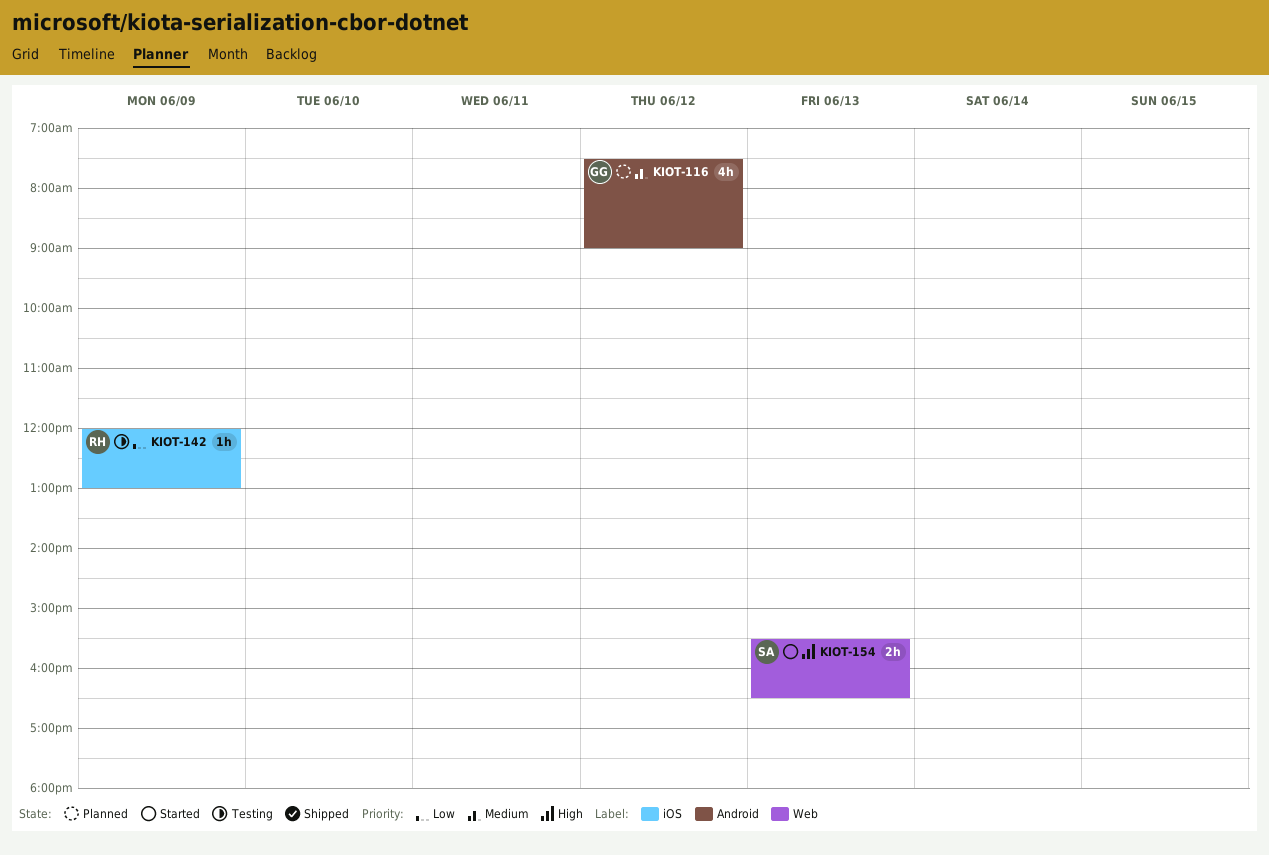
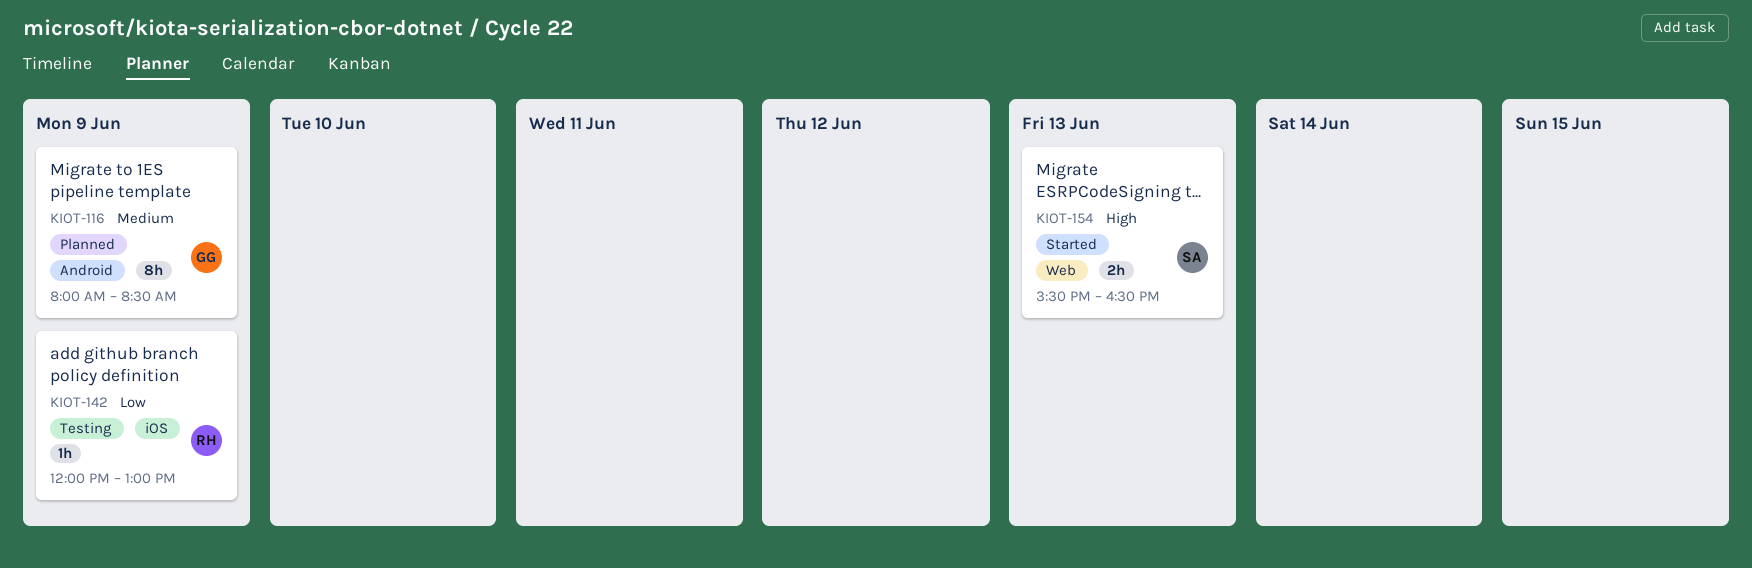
KIOT-116, estimate: 4h -> 8h
KIOT-116, day: Jun 12 -> Jun 9
KIOT-116, begins: 07:30 -> 08:00
KIOT-116, ends: 09:00 -> 08:30

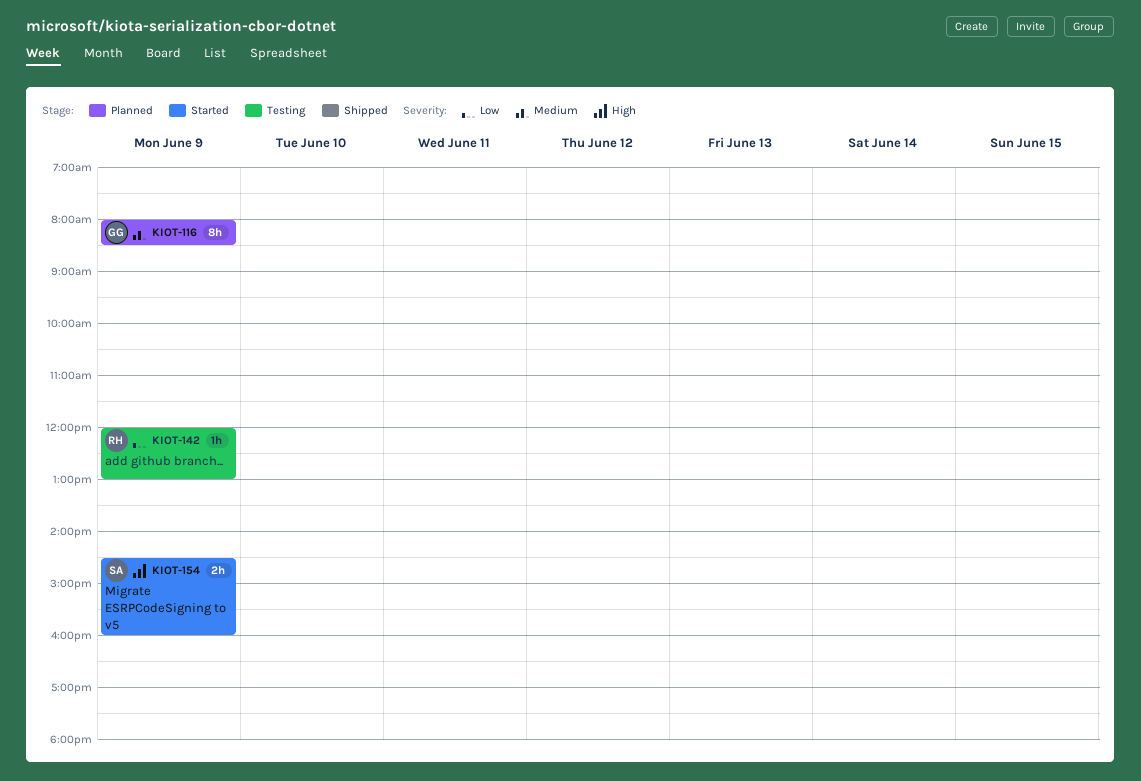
KIOT-154, day: Jun 13 -> Jun 9
KIOT-154, begins: 15:30 -> 14:30
KIOT-154, ends: 16:30 -> 16:00

